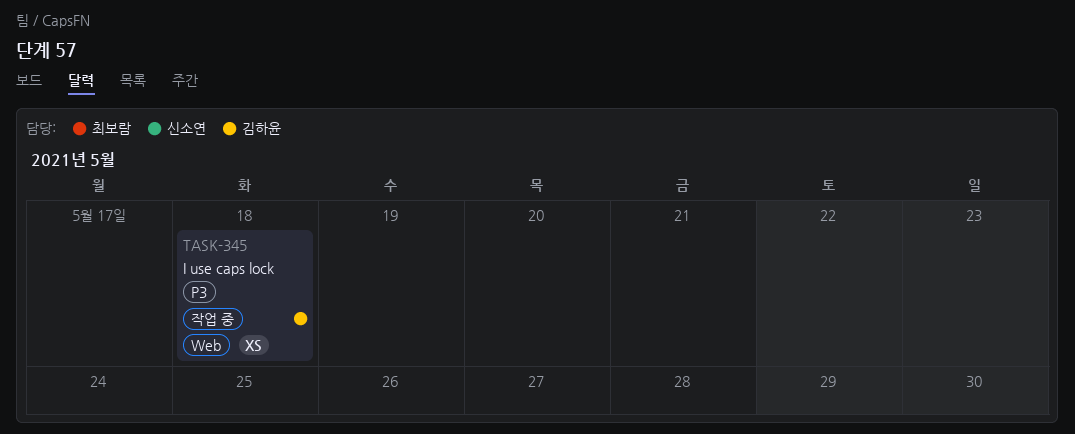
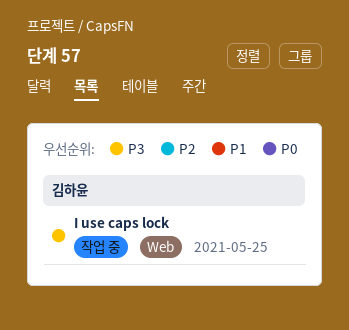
I use caps lock, due: May 18 -> May 25

